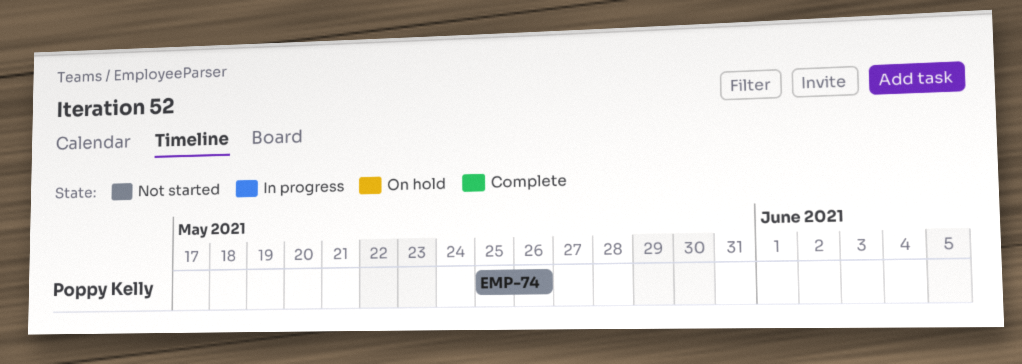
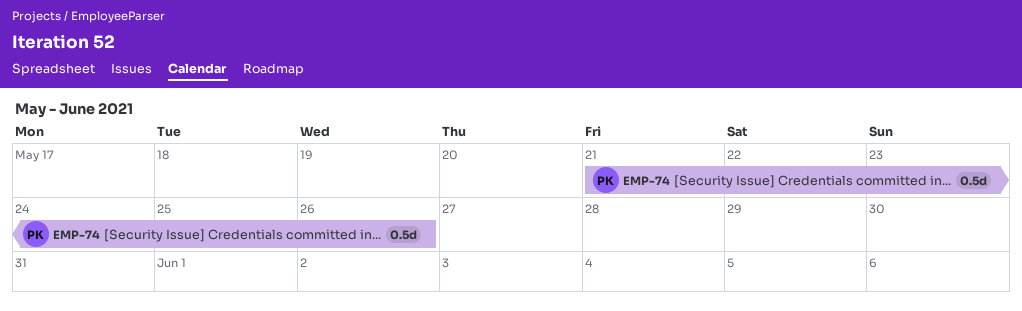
EMP-74, start: May 25 -> May 21

